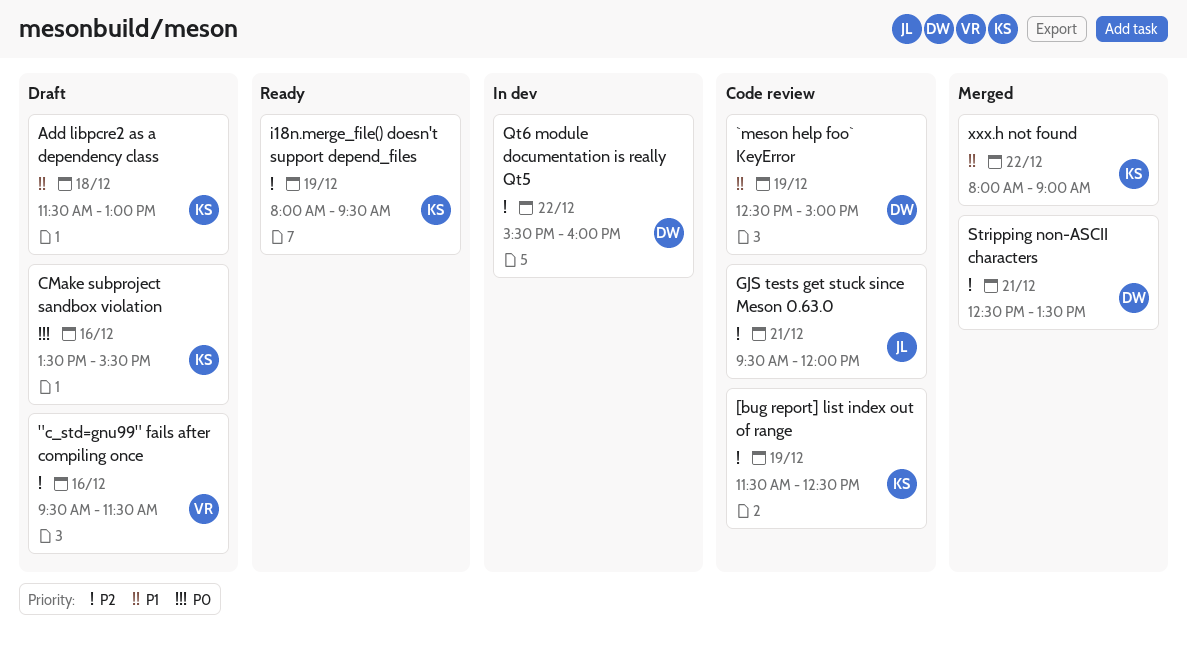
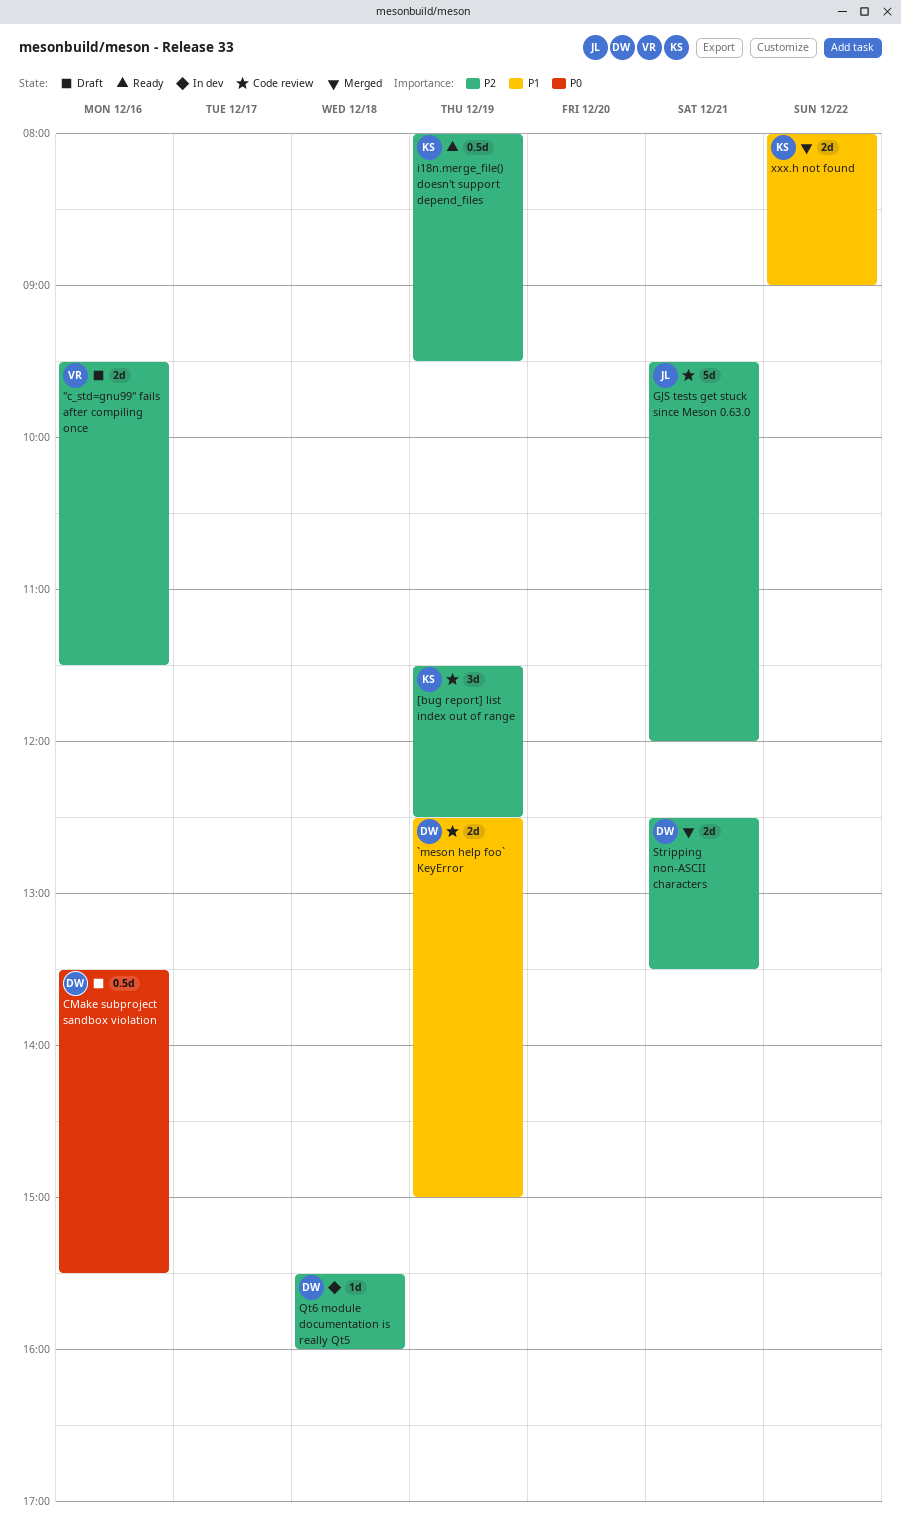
Add libpcre2 as a dependency class: present -> none
CMake subproject sandbox violation, owner: KS -> DW
Qt6 module documentation is really Qt5, day: Dec 22 -> Dec 18

